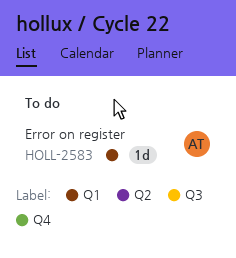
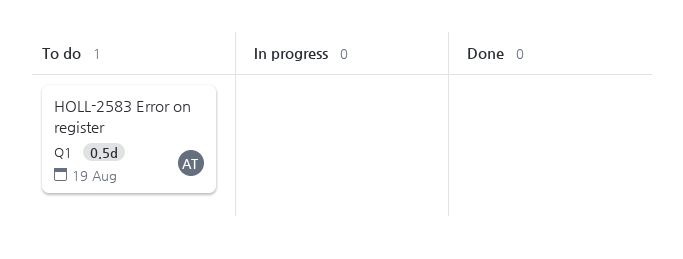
HOLL-2583, estimate: 1d -> 0.5d

